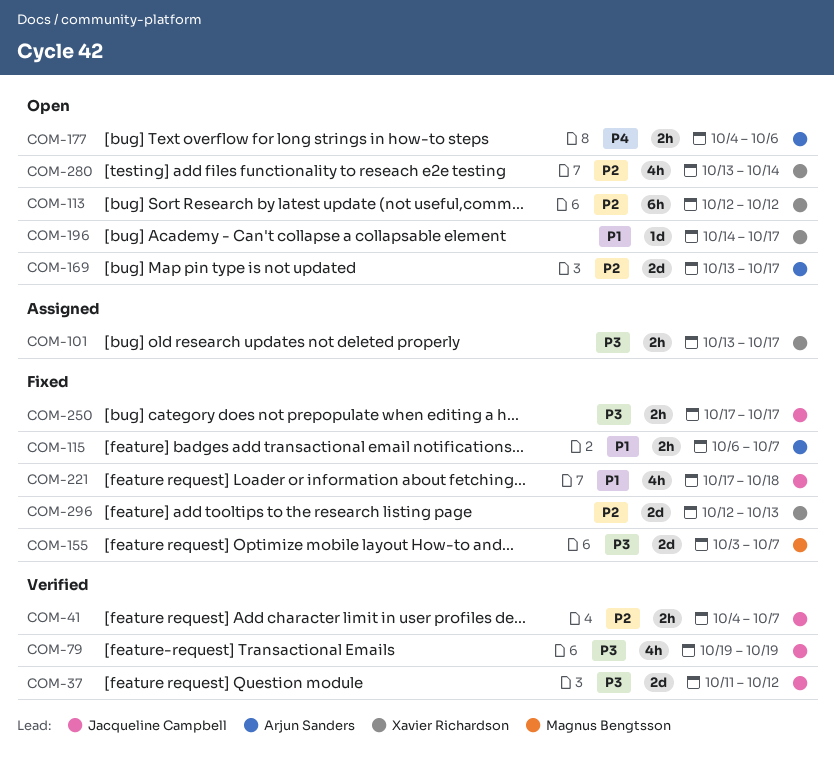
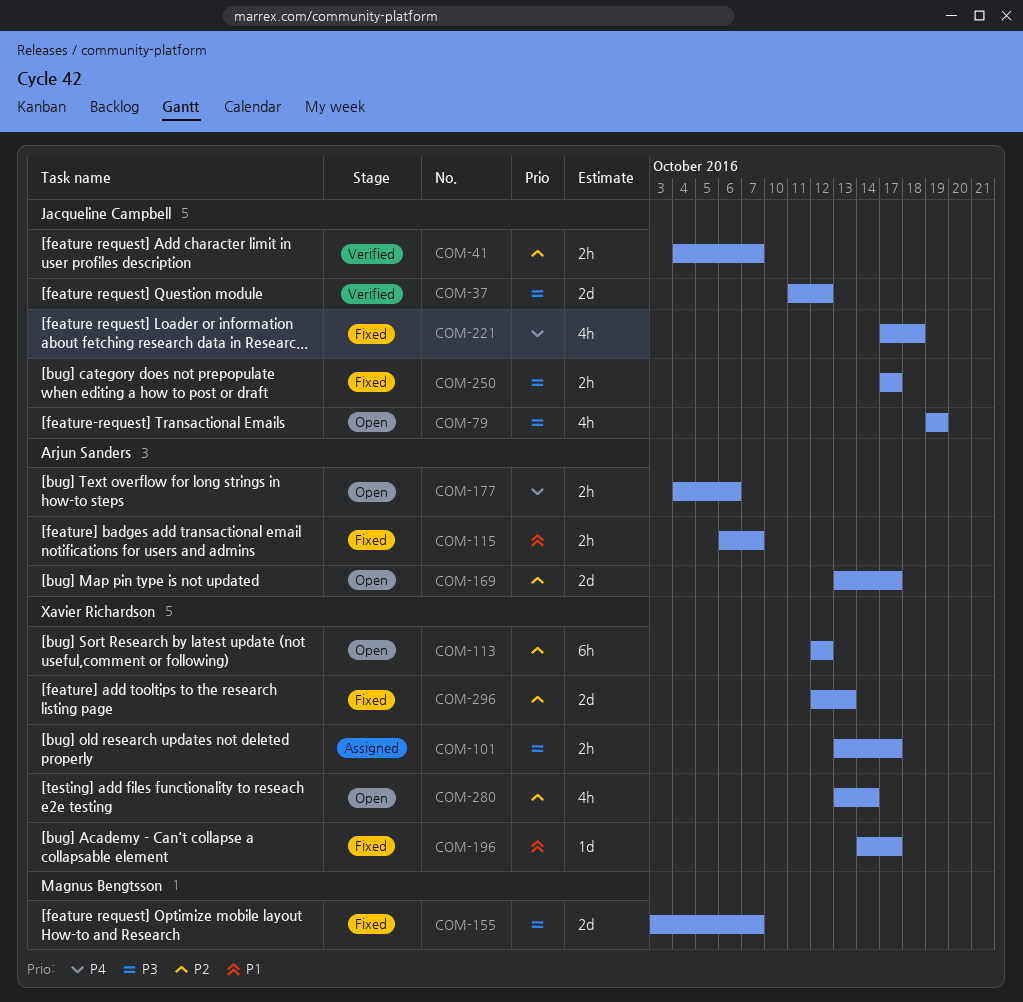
COM-79, status: Verified -> Open
COM-196, status: Open -> Fixed
COM-221, priority: P1 -> P4

